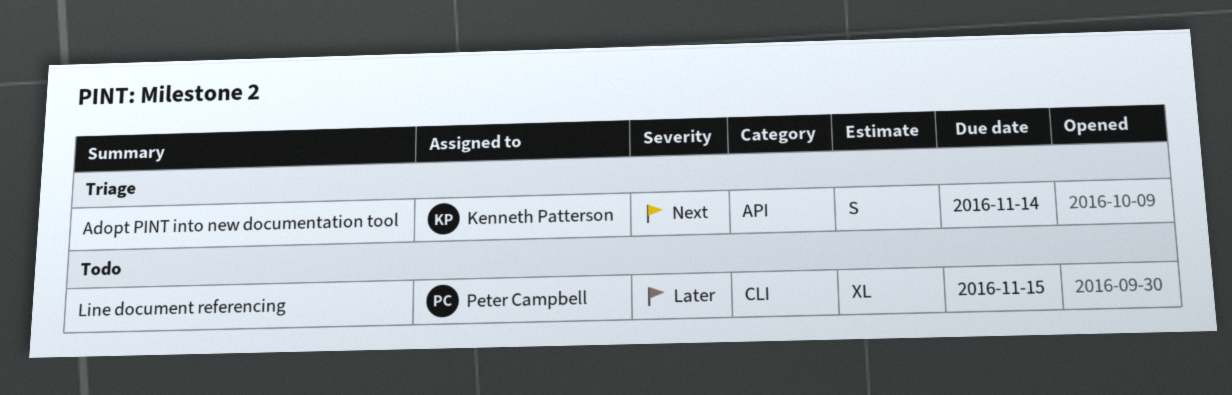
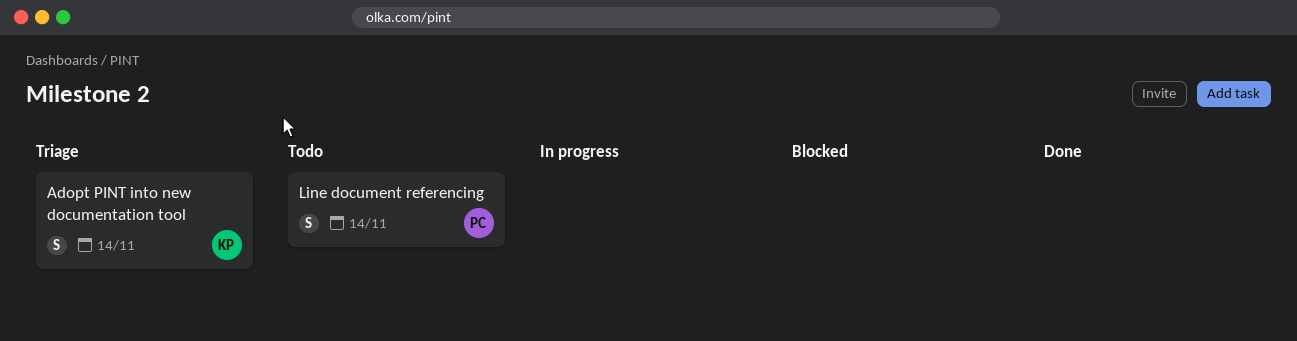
Line document referencing, estimate: XL -> S
Line document referencing, due: Nov 15 -> Nov 14

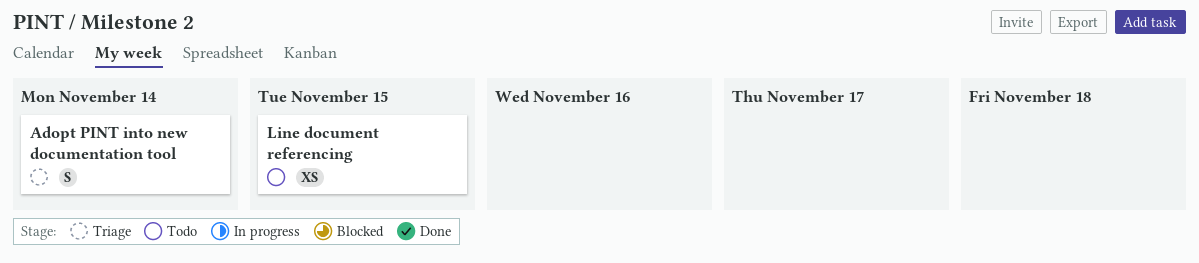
Line document referencing, estimate: S -> XS
Line document referencing, due: Nov 14 -> Nov 15

